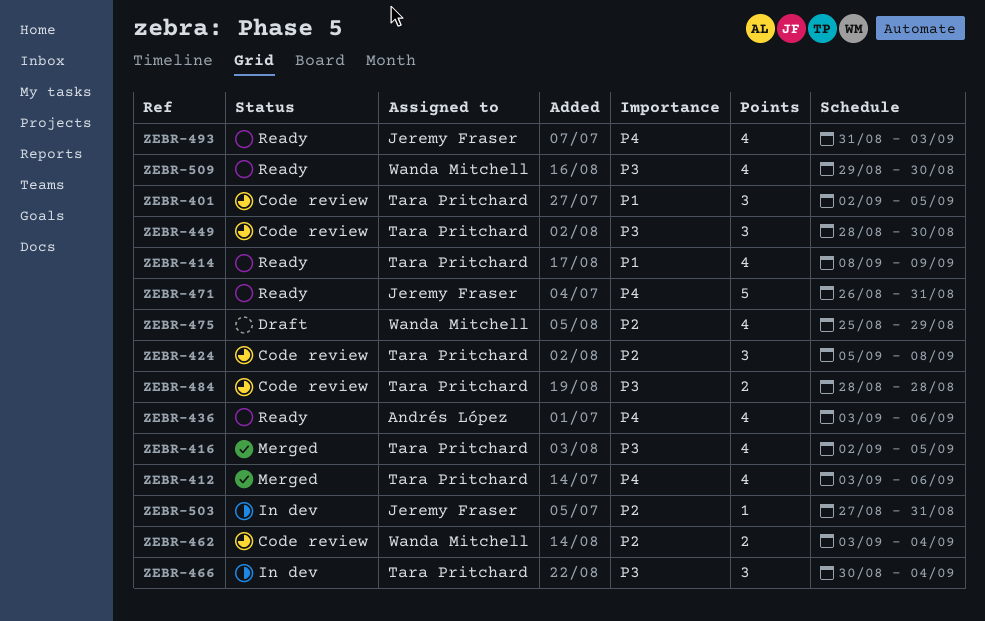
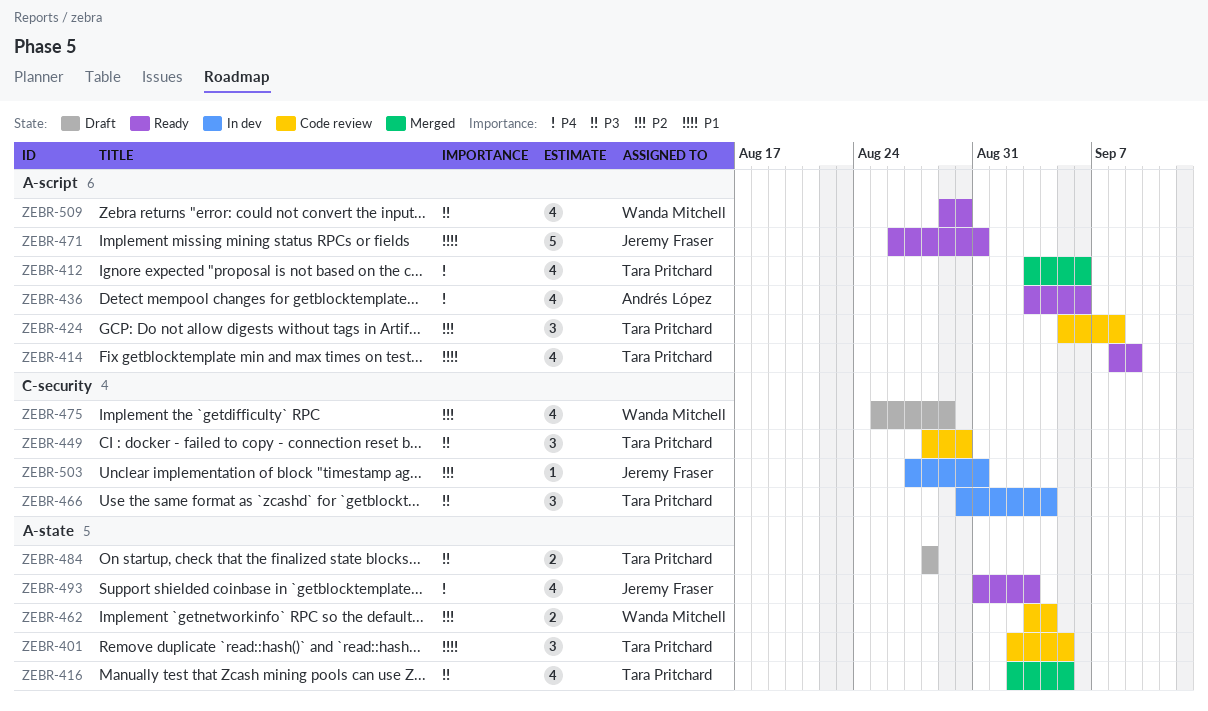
ZEBR-471, priority: P4 -> P1
ZEBR-484, status: Code review -> Draft

